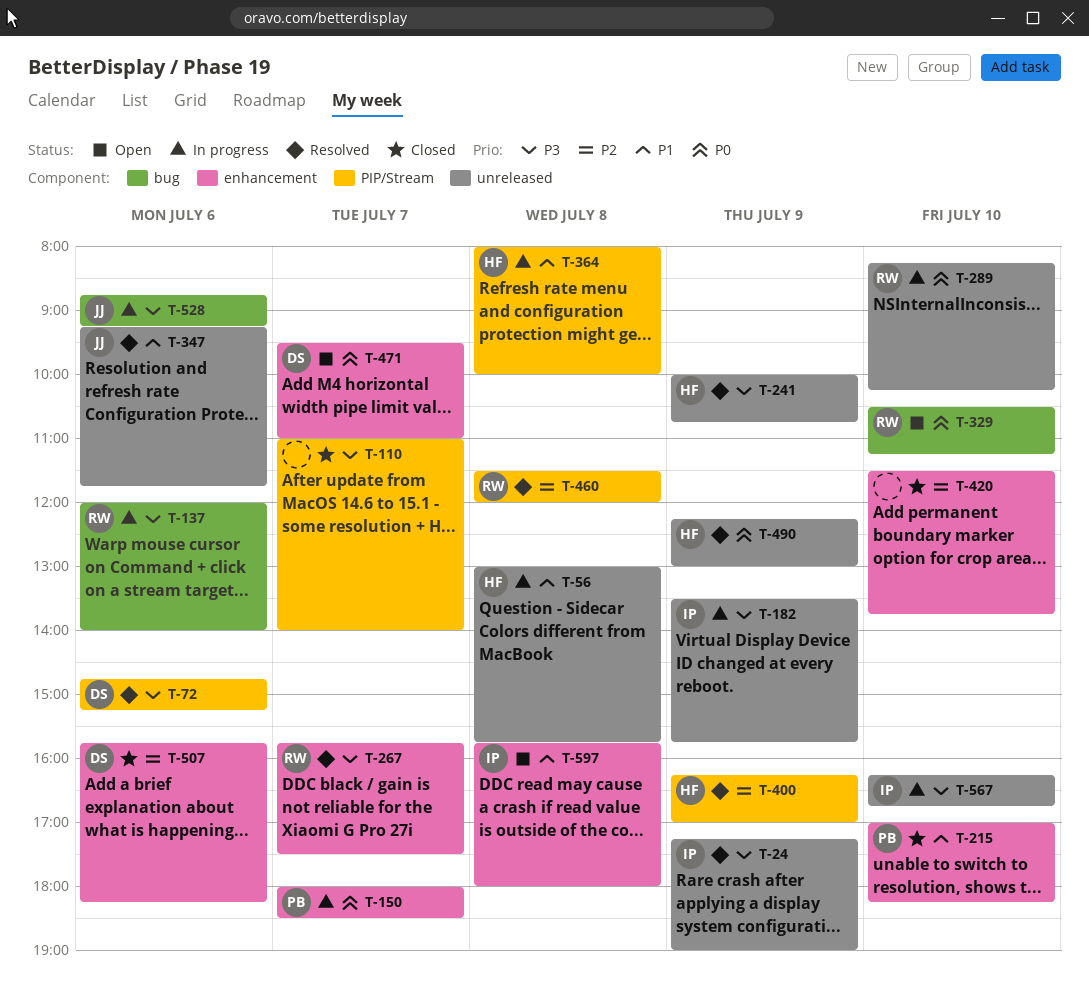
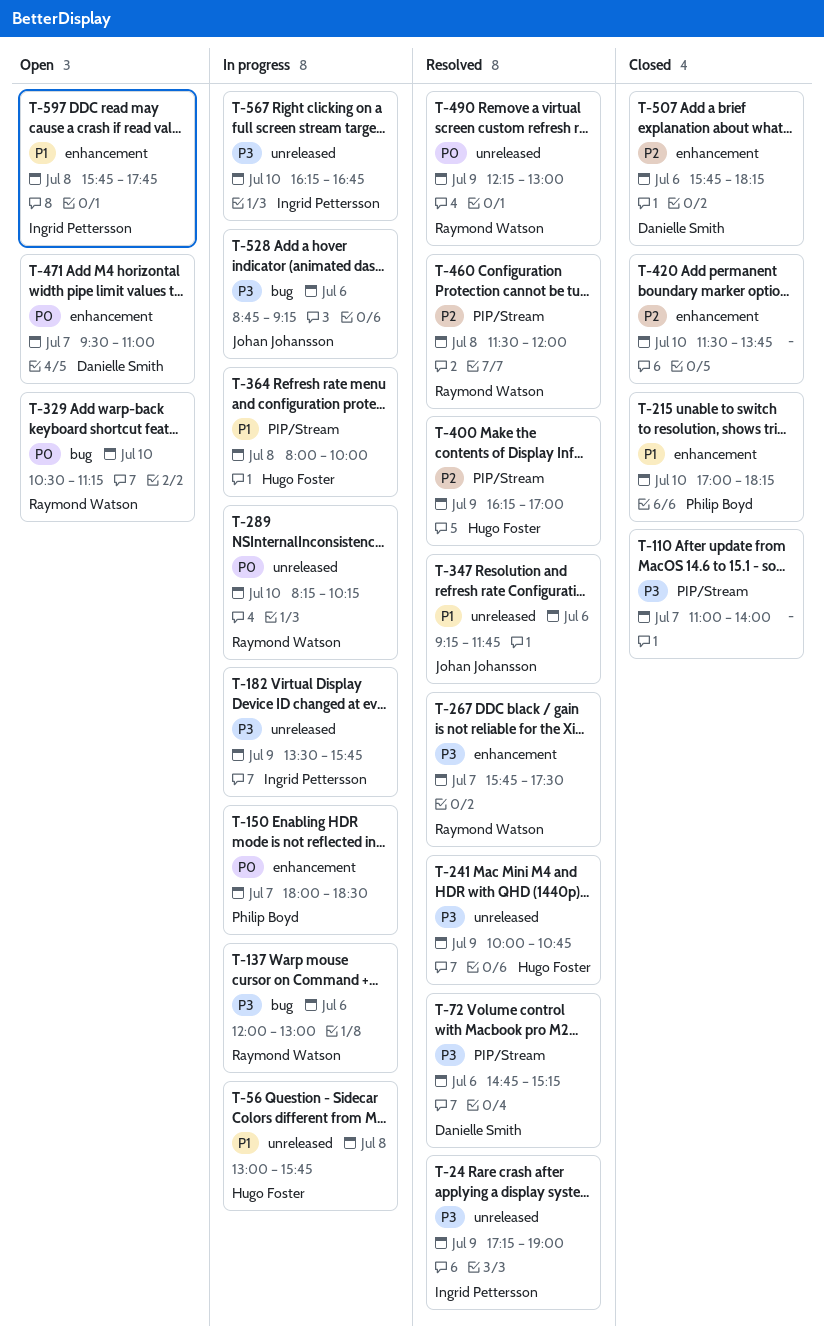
T-137, ends: 14:00 -> 13:00
T-490, owner: Hugo Foster -> Raymond Watson
T-597, ends: 18:00 -> 17:45

